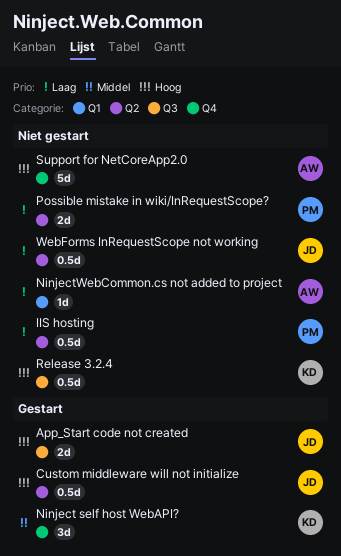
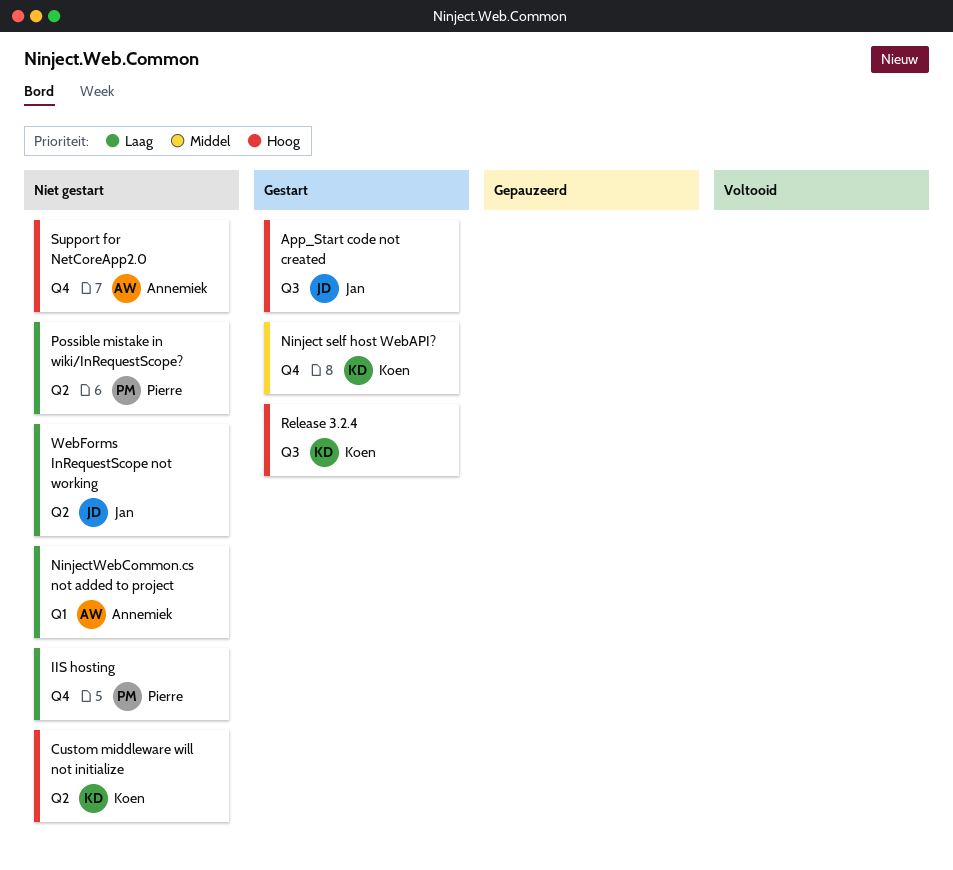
Custom middleware will not initialize, status: Gestart -> Niet gestart
Custom middleware will not initialize, owner: Jan -> Koen
IIS hosting, label: Q2 -> Q4
Release 3.2.4, status: Niet gestart -> Gestart

